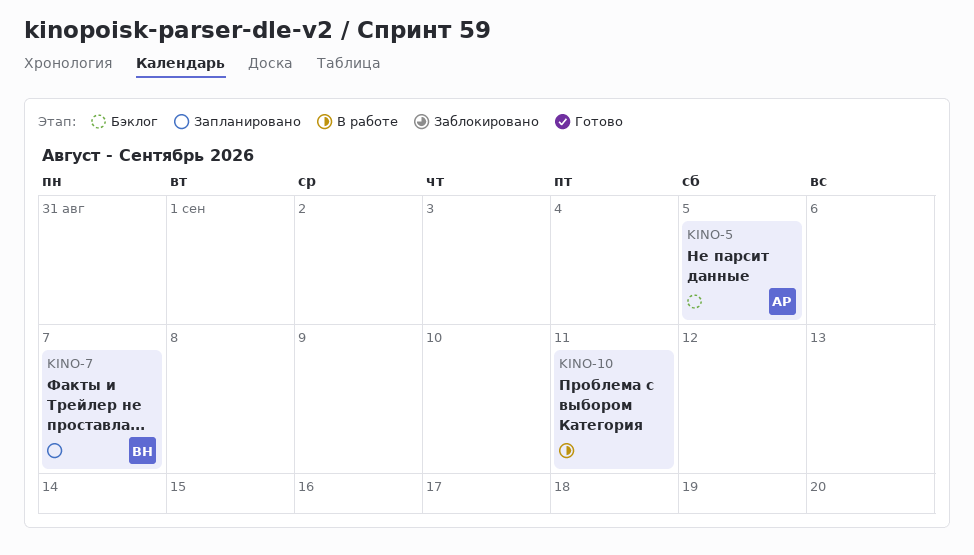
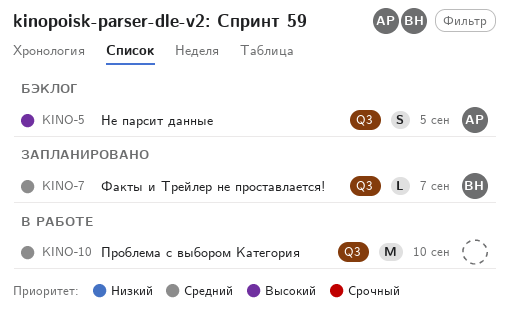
KINO-10, due: Sep 11 -> Sep 10

